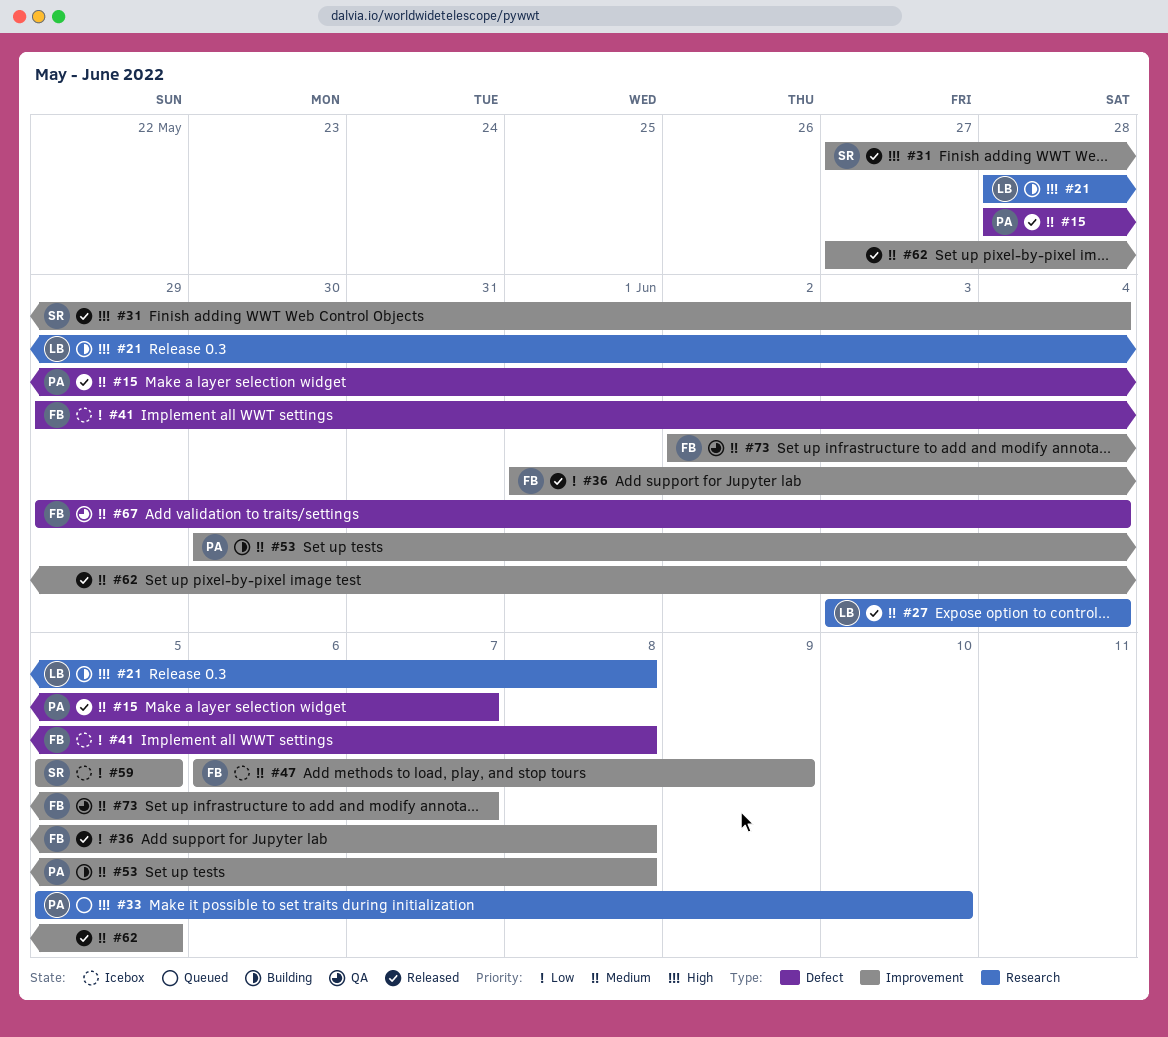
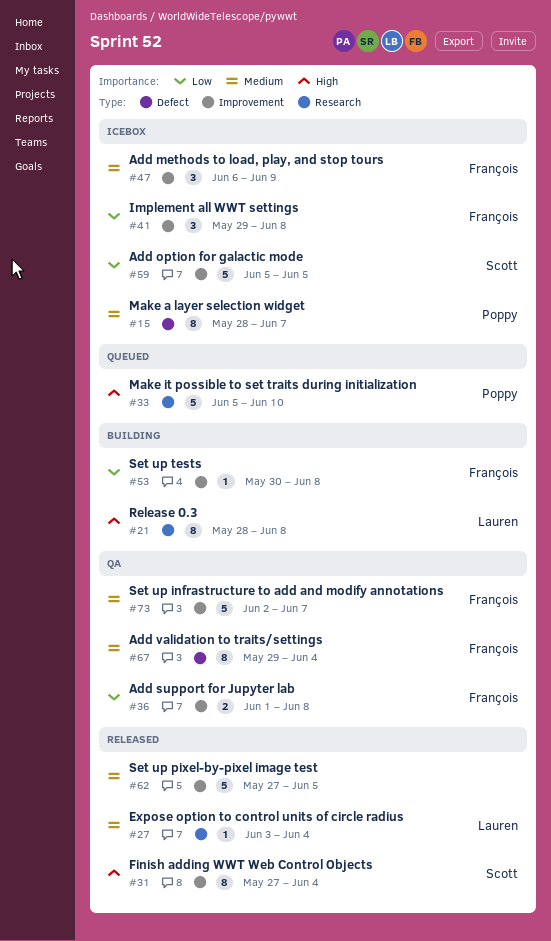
#15, status: Released -> Icebox
#36, status: Released -> QA
#41, label: Defect -> Improvement
#53, owner: Poppy -> François
#53, priority: Medium -> Low

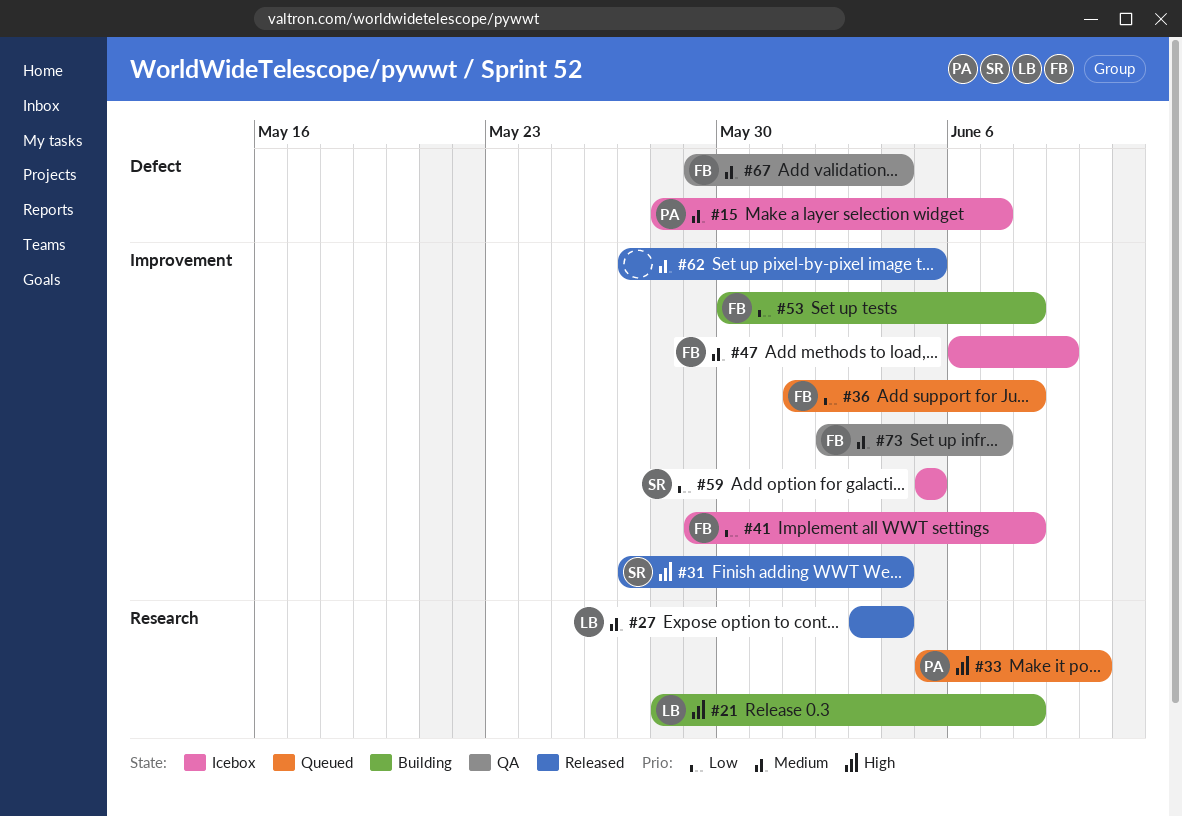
#36, status: QA -> Queued

